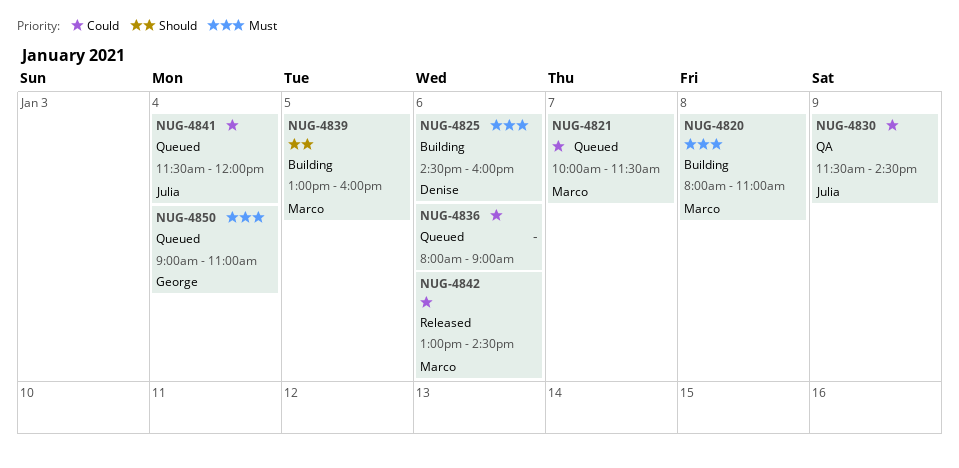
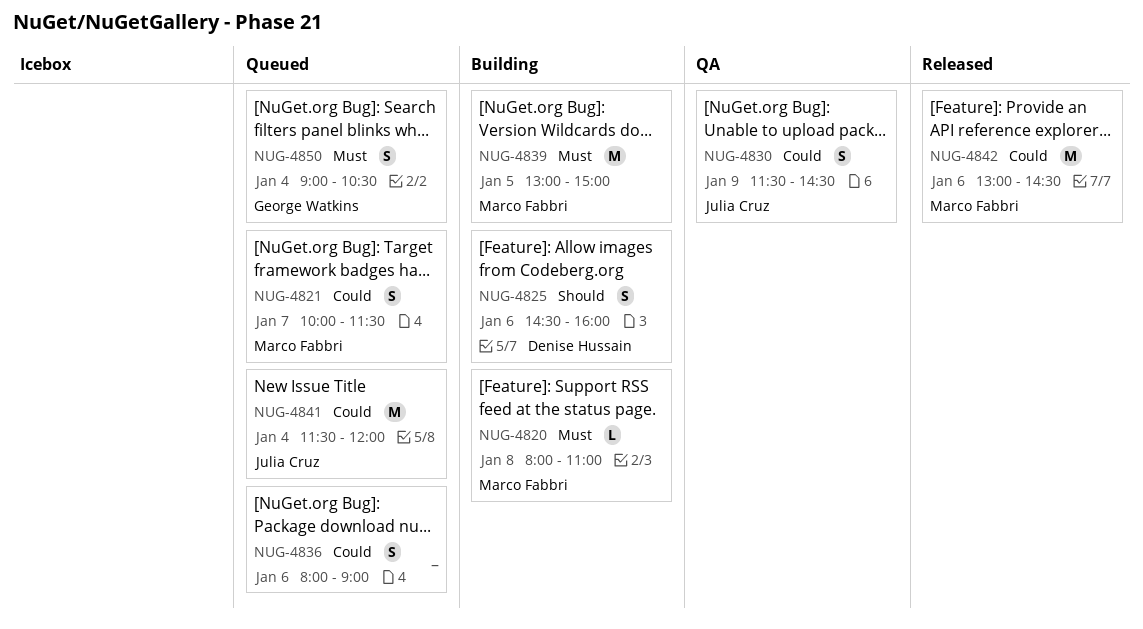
NUG-4825, priority: Must -> Should
NUG-4839, priority: Should -> Must
NUG-4839, ends: 16:00 -> 15:00
NUG-4850, ends: 11:00 -> 10:30

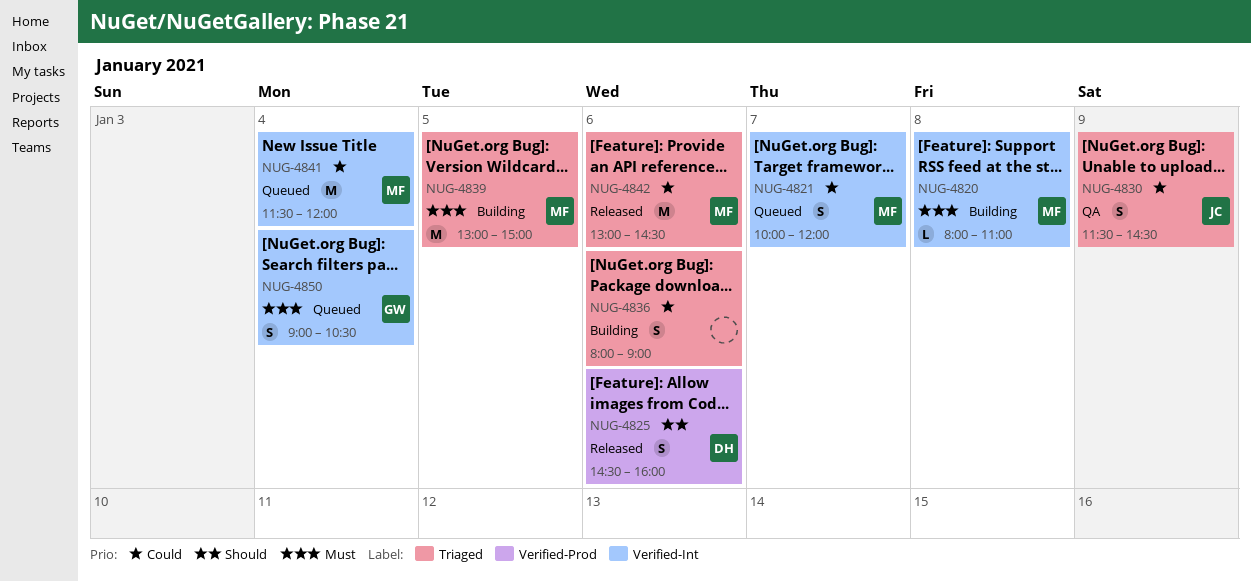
NUG-4821, ends: 11:30 -> 12:00
NUG-4825, status: Building -> Released
NUG-4836, status: Queued -> Building
NUG-4841, owner: Julia Cruz -> Marco Fabbri

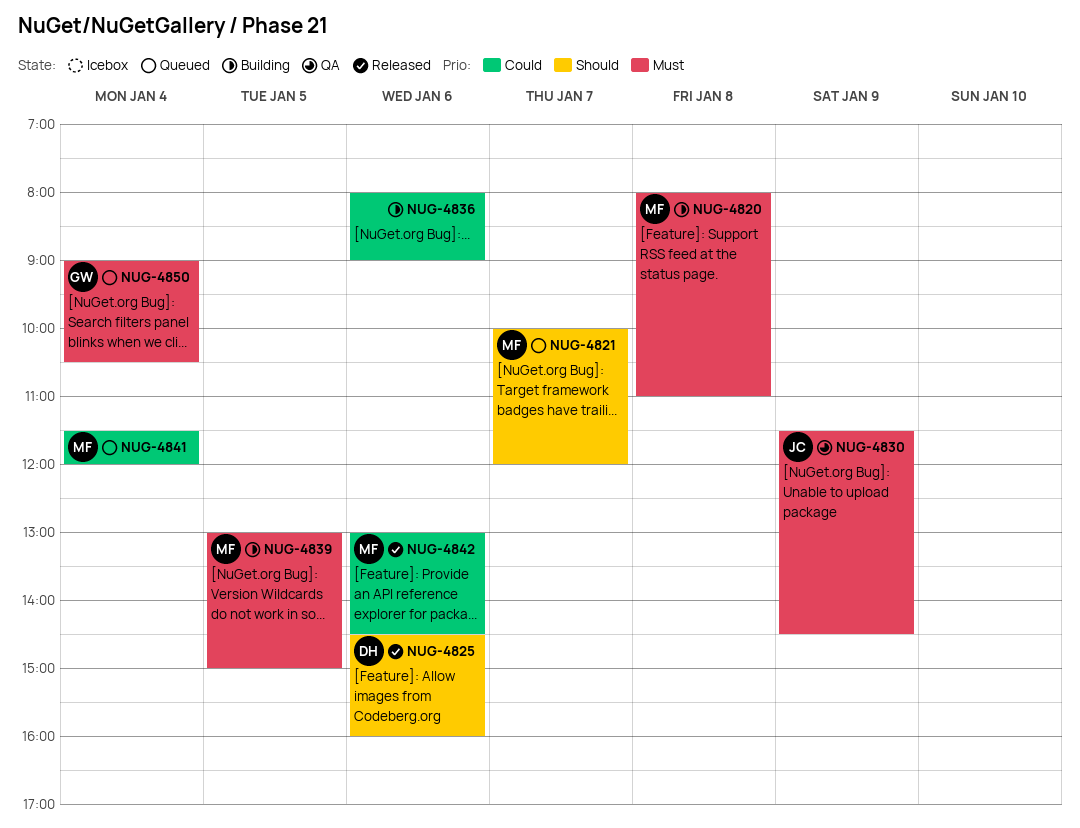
NUG-4821, priority: Could -> Should
NUG-4830, priority: Could -> Must

